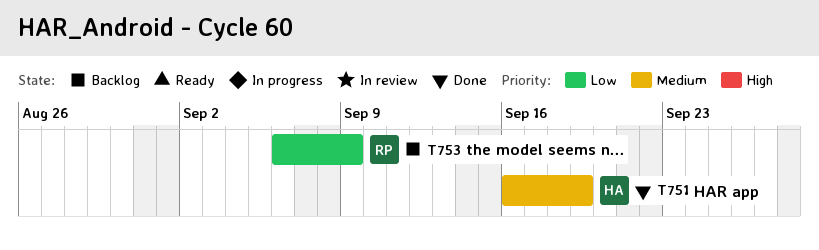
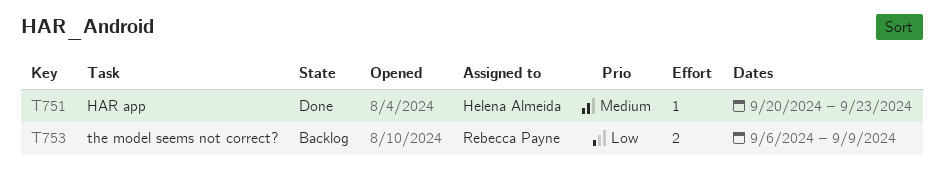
T751, start: Sep 16 -> Sep 20
T751, due: Sep 19 -> Sep 23

